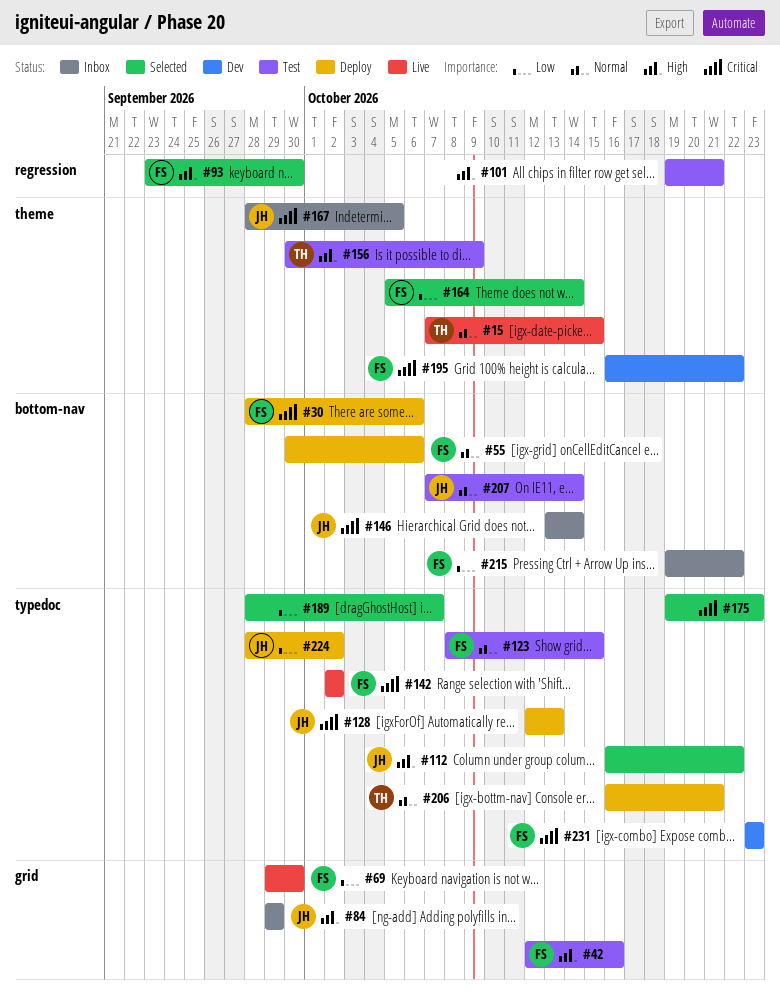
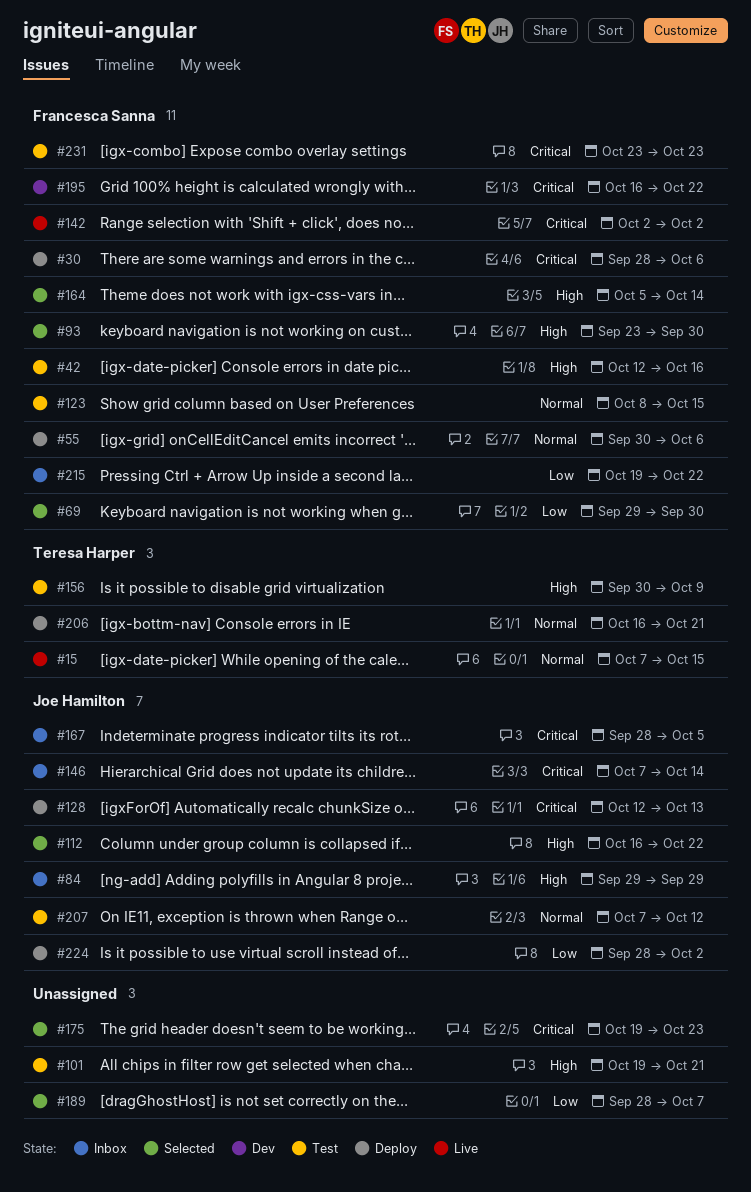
#69, status: Live -> Selected
#146, start: Oct 13 -> Oct 7
#164, priority: Low -> High
#207, due: Oct 14 -> Oct 12
#231, status: Dev -> Test

